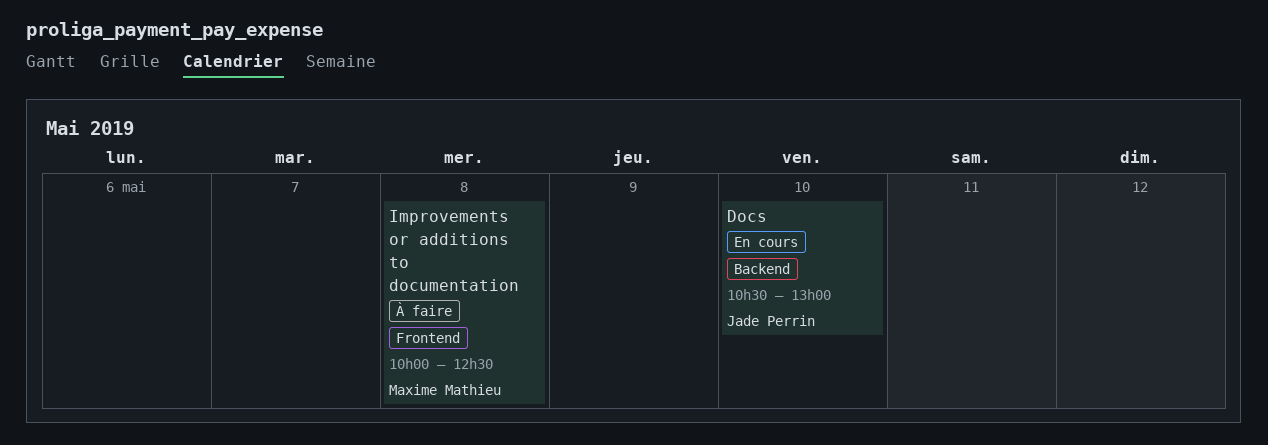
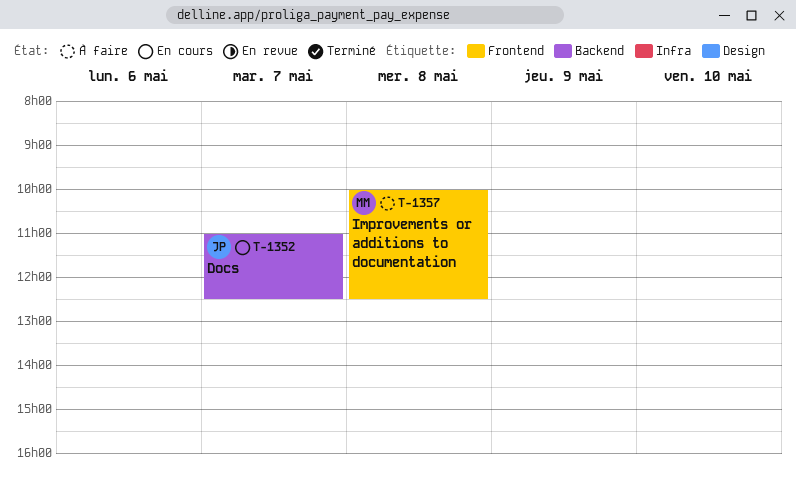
Docs, day: May 10 -> May 7
Docs, begins: 10:30 -> 11:00
Docs, ends: 13:00 -> 12:30

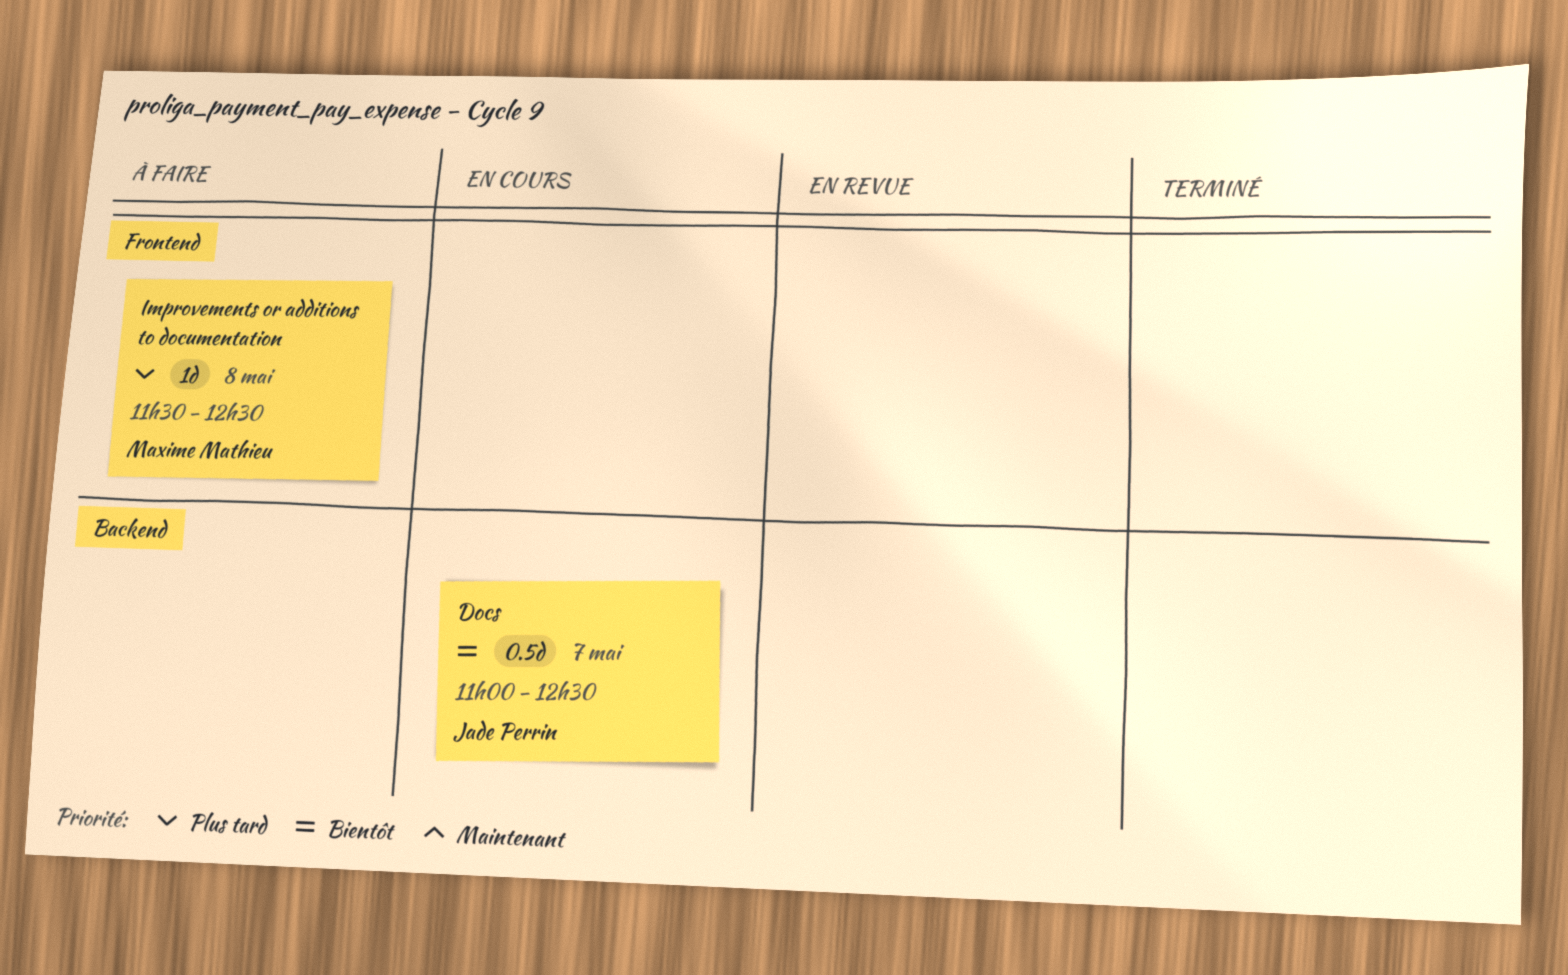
Improvements or additions to documentation, begins: 10:00 -> 11:30

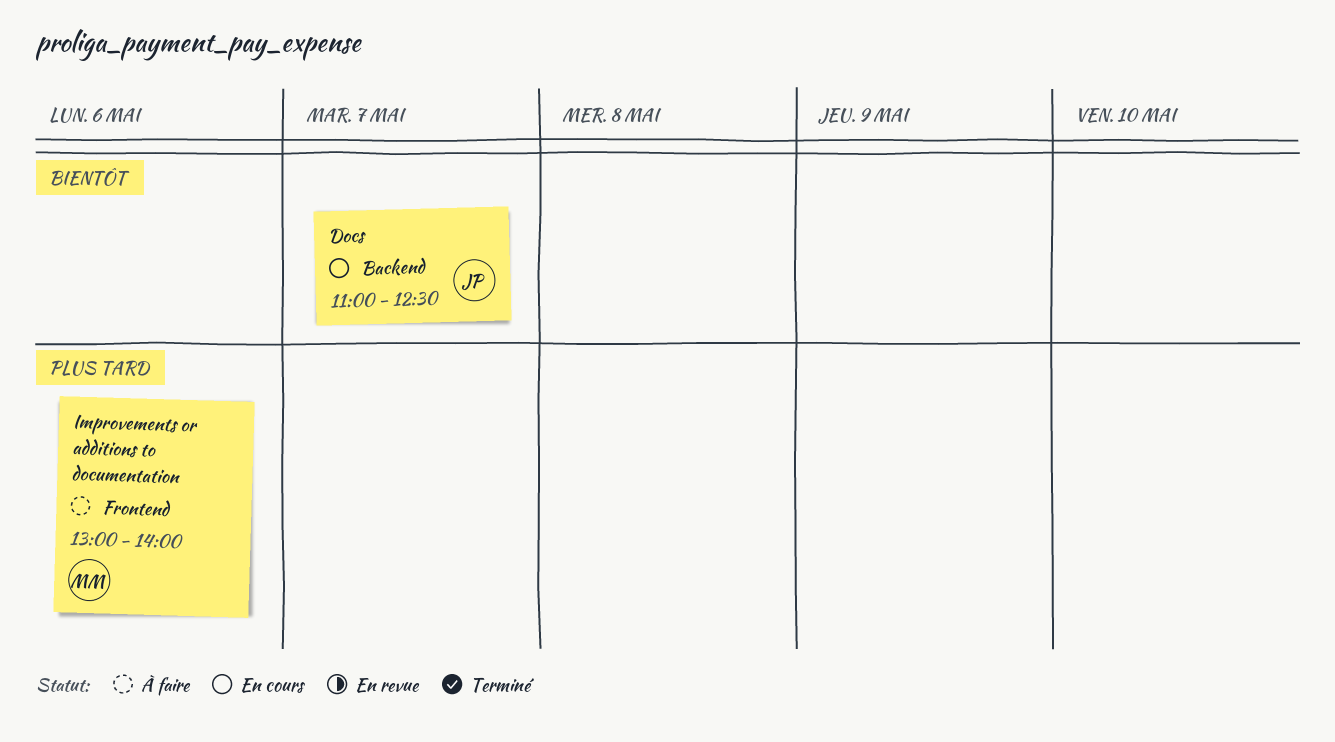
Improvements or additions to documentation, day: May 8 -> May 6
Improvements or additions to documentation, begins: 11:30 -> 13:00
Improvements or additions to documentation, ends: 12:30 -> 14:00

